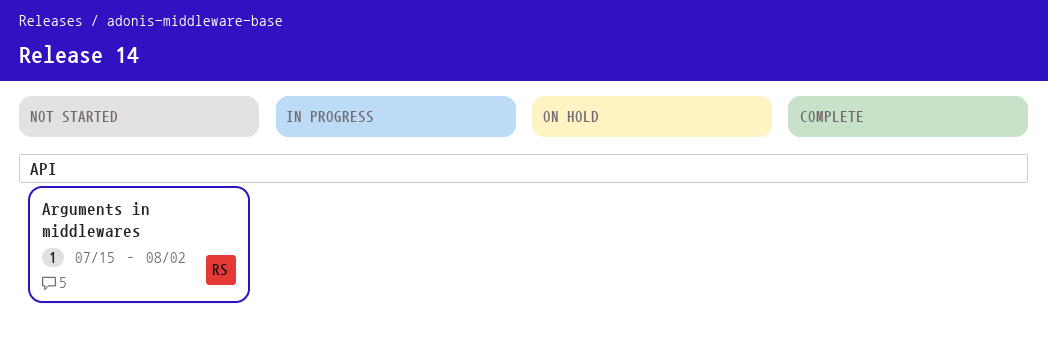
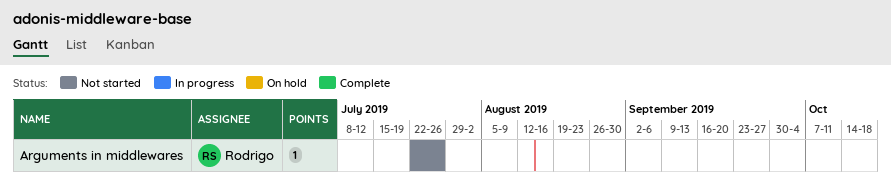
Arguments in middlewares, start: Jul 15 -> Jul 22
Arguments in middlewares, due: Aug 2 -> Jul 26

